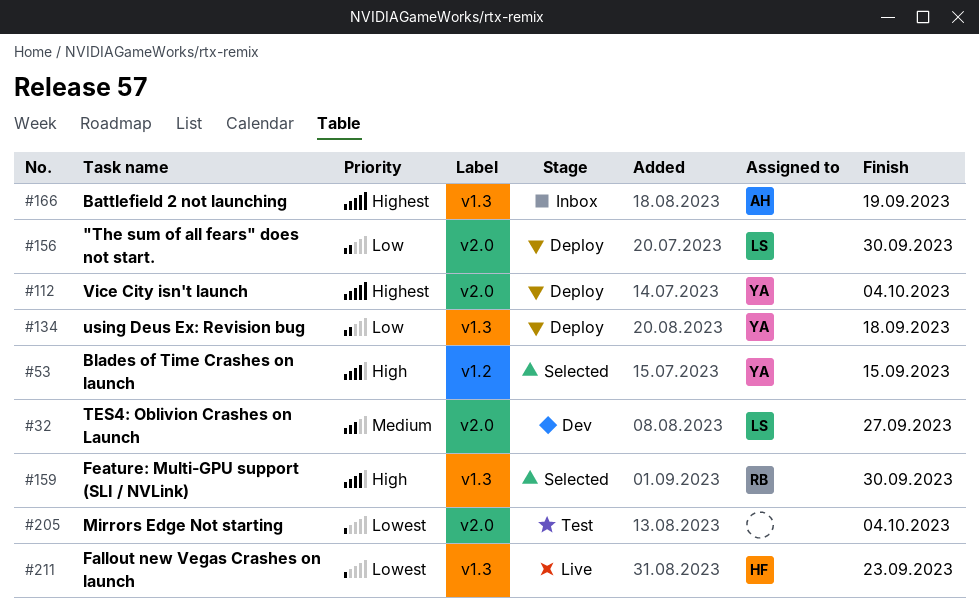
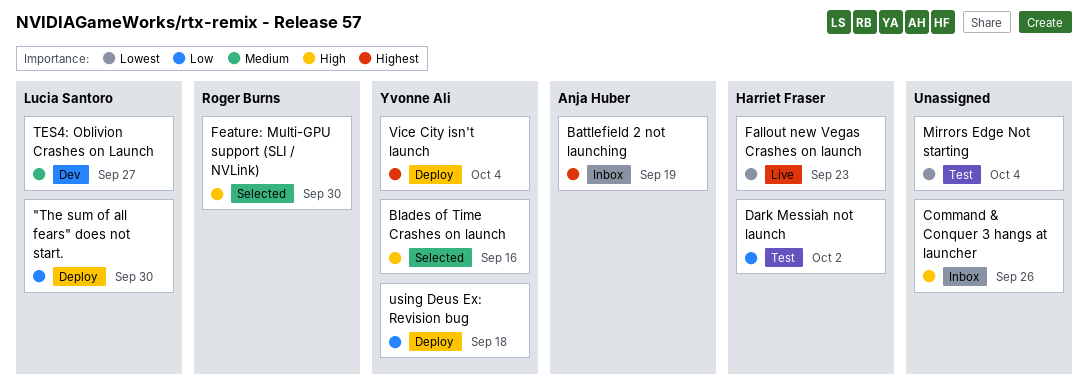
Blades of Time Crashes on launch, due: Sep 15 -> Sep 16
Command & Conquer 3 hangs at launcher: none -> present
Dark Messiah not launch: none -> present

